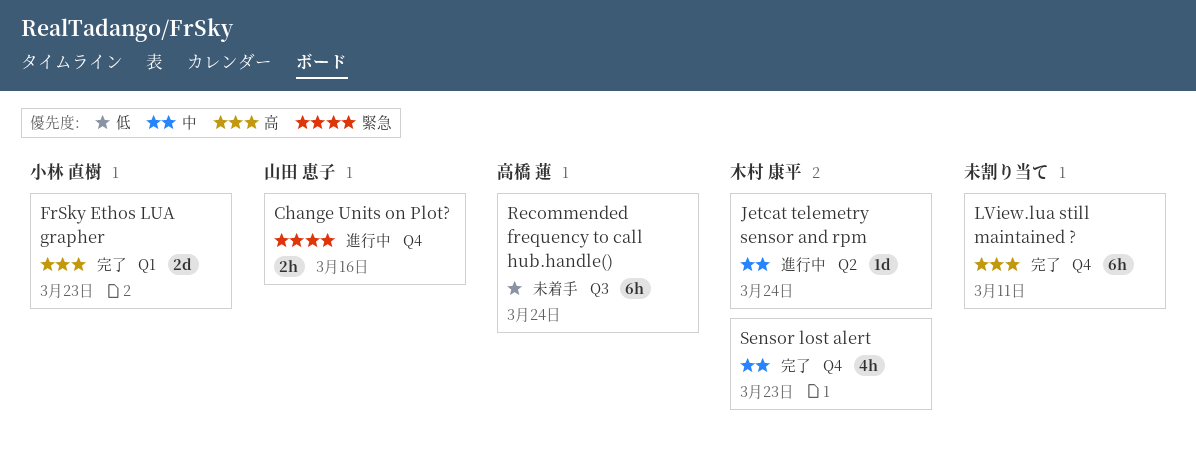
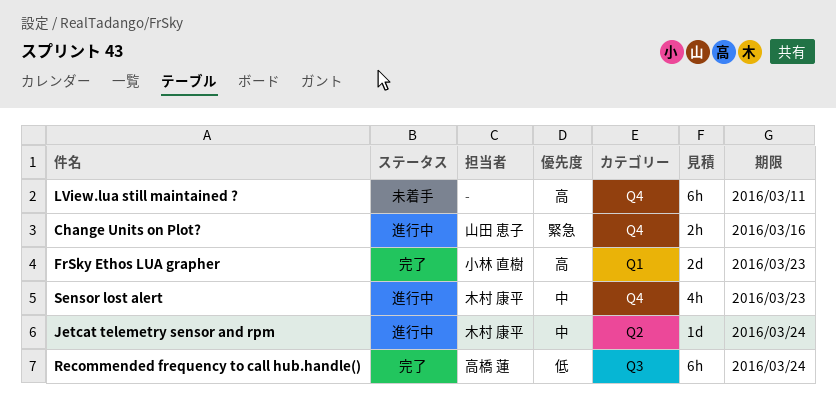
LView.lua still maintained ?, status: 完了 -> 未着手
Recommended frequency to call hub.handle(), status: 未着手 -> 完了
Sensor lost alert, status: 完了 -> 進行中

